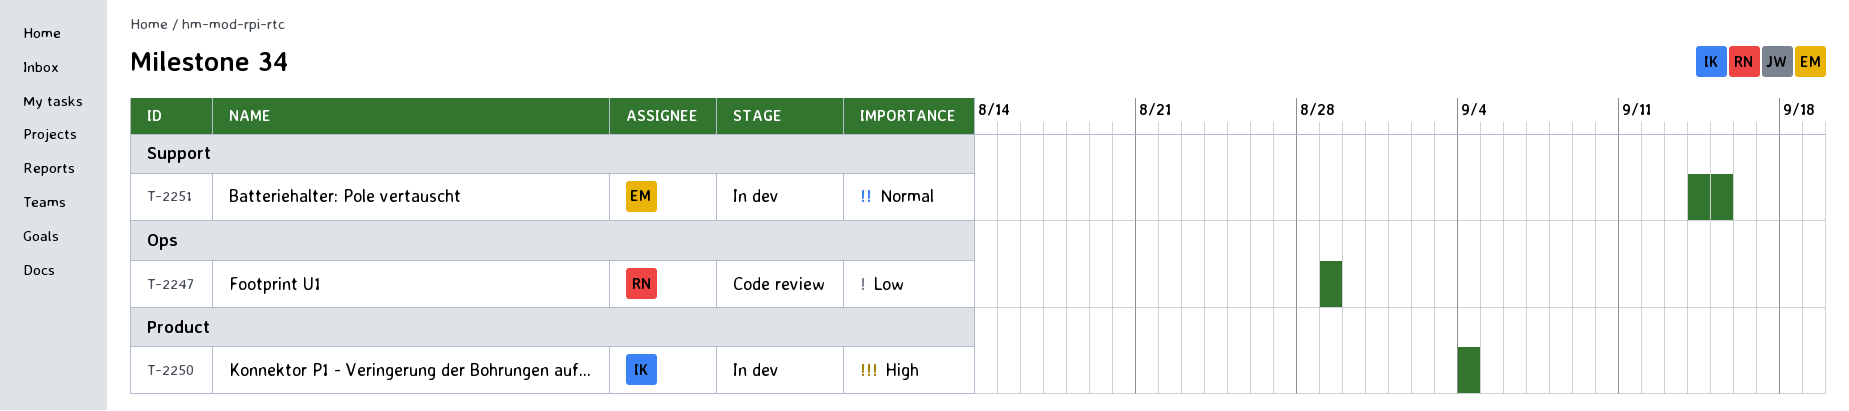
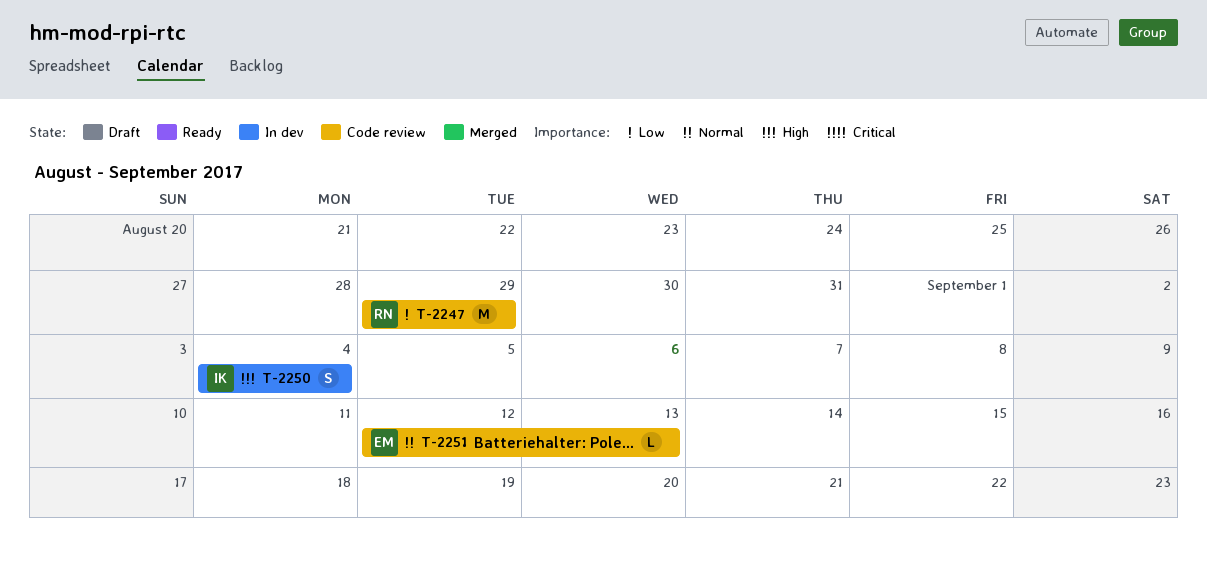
T-2251, status: In dev -> Code review
T-2251, start: Sep 14 -> Sep 12
T-2251, due: Sep 15 -> Sep 13

